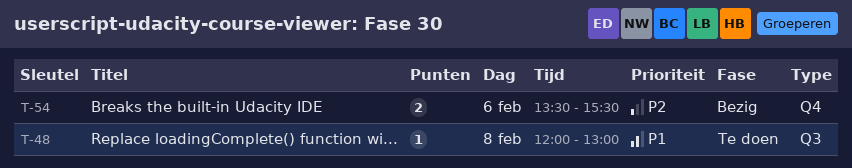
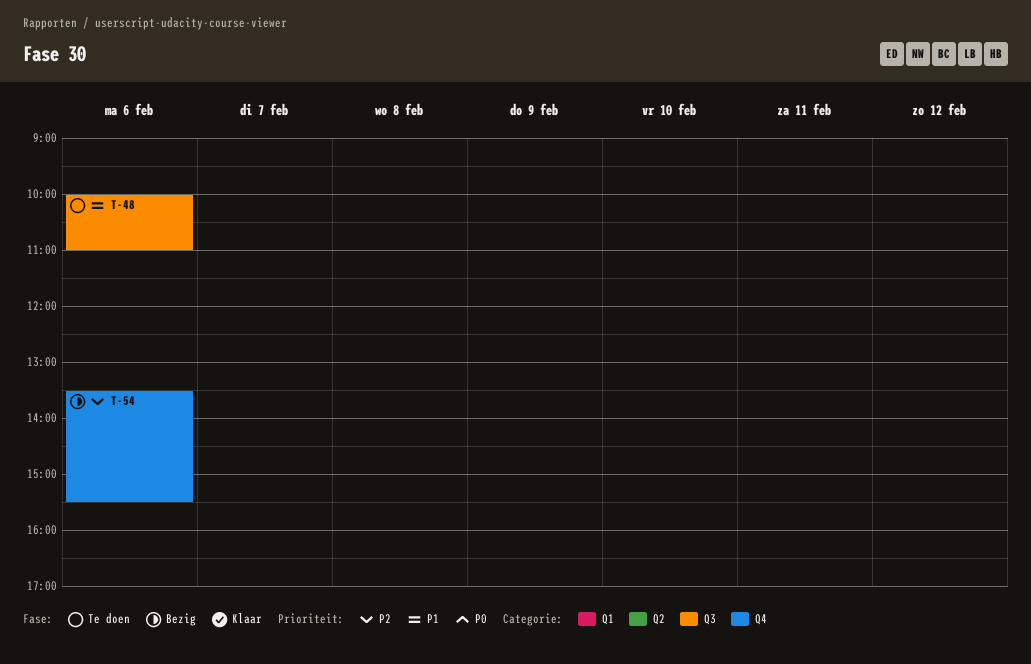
T-48, day: Feb 8 -> Feb 6
T-48, begins: 12:00 -> 10:00
T-48, ends: 13:00 -> 11:00

